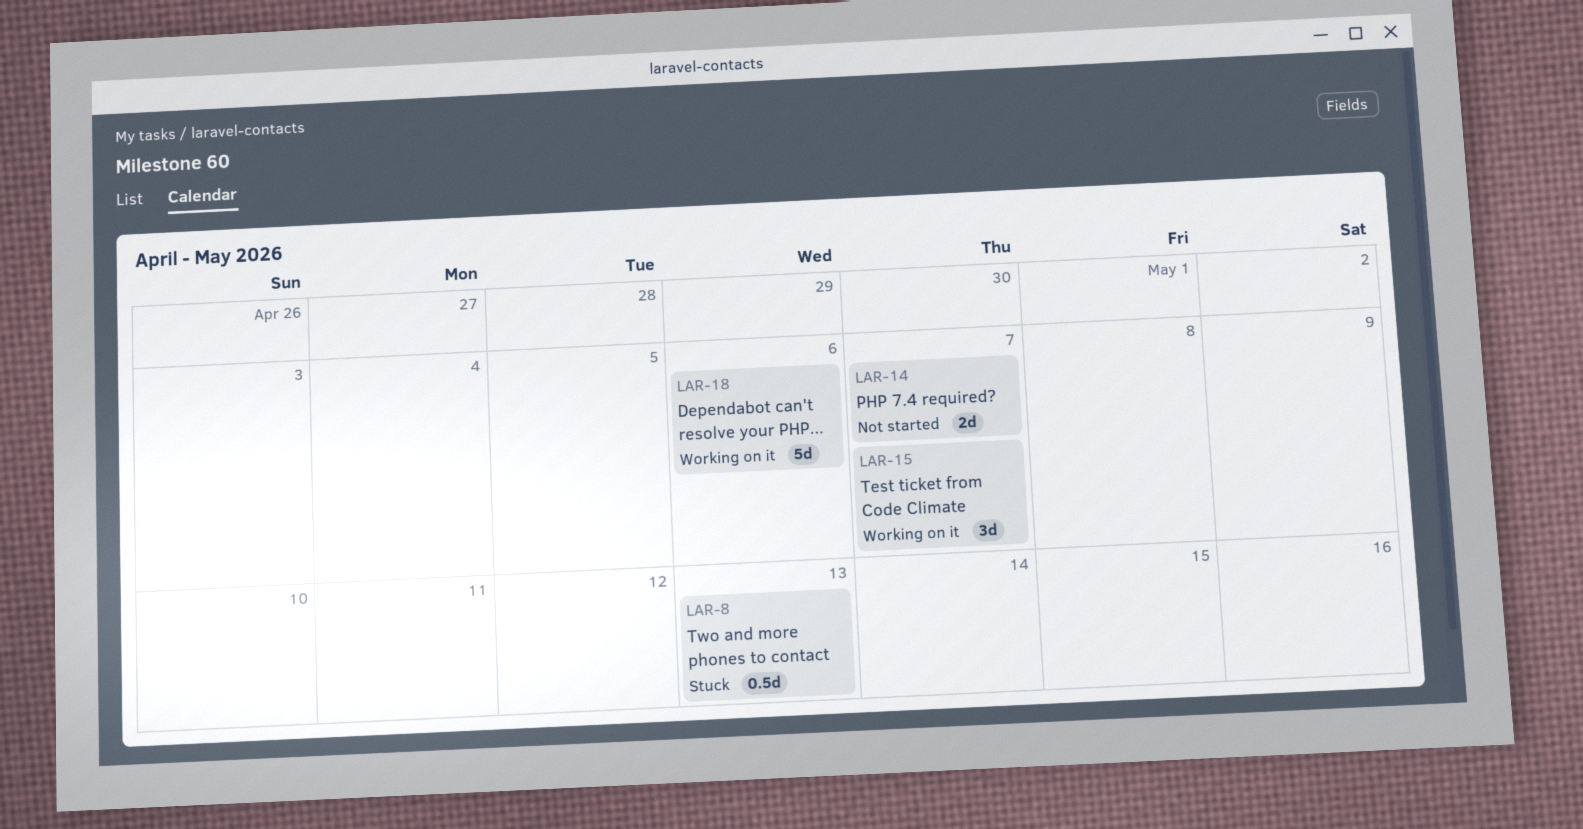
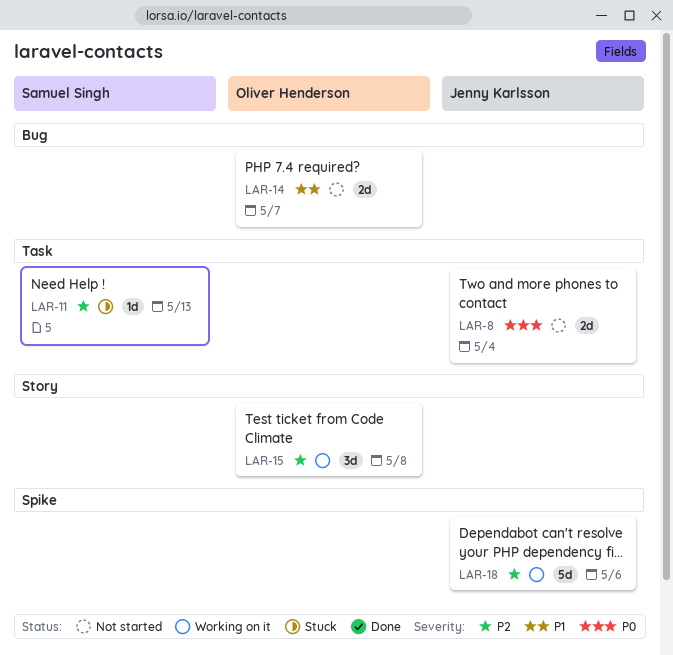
LAR-8, status: Stuck -> Not started
LAR-8, estimate: 0.5d -> 2d
LAR-8, due: May 13 -> May 4
LAR-11: none -> present
LAR-15, due: May 7 -> May 8

